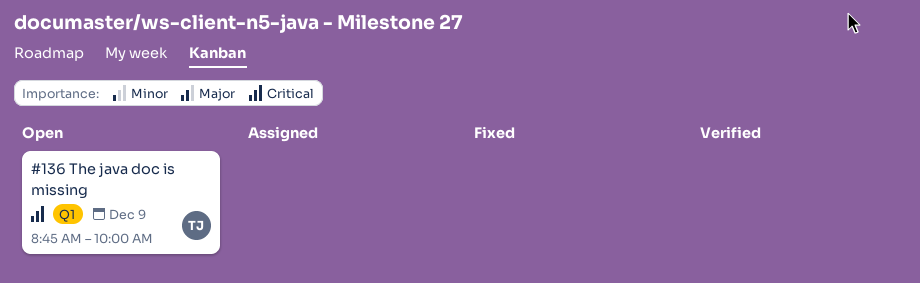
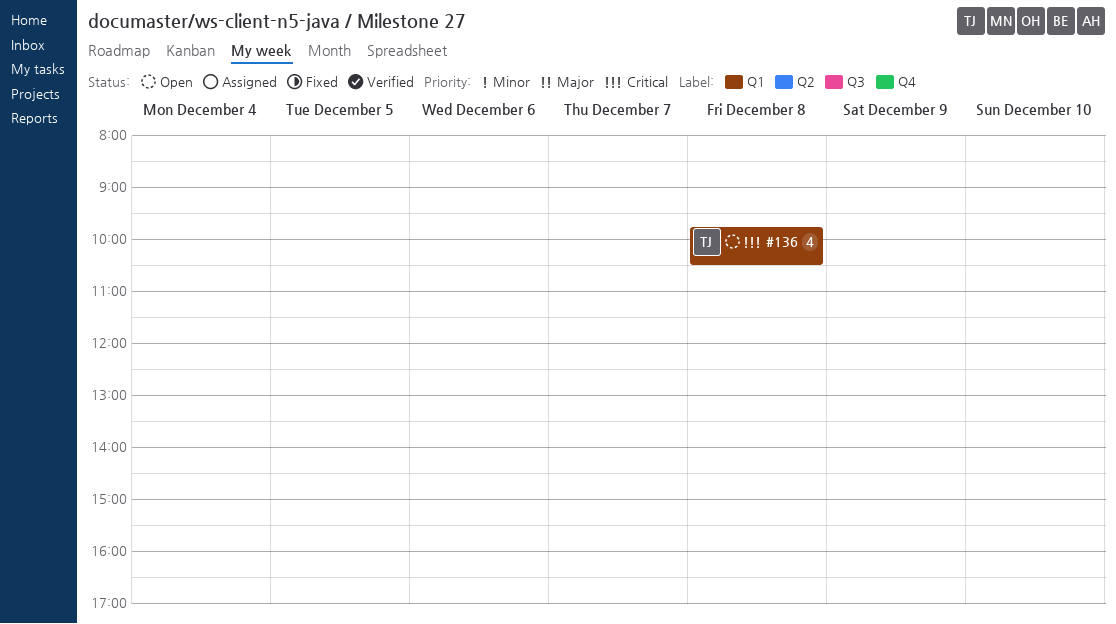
#136, day: Dec 9 -> Dec 8
#136, begins: 08:45 -> 09:45
#136, ends: 10:00 -> 10:30

